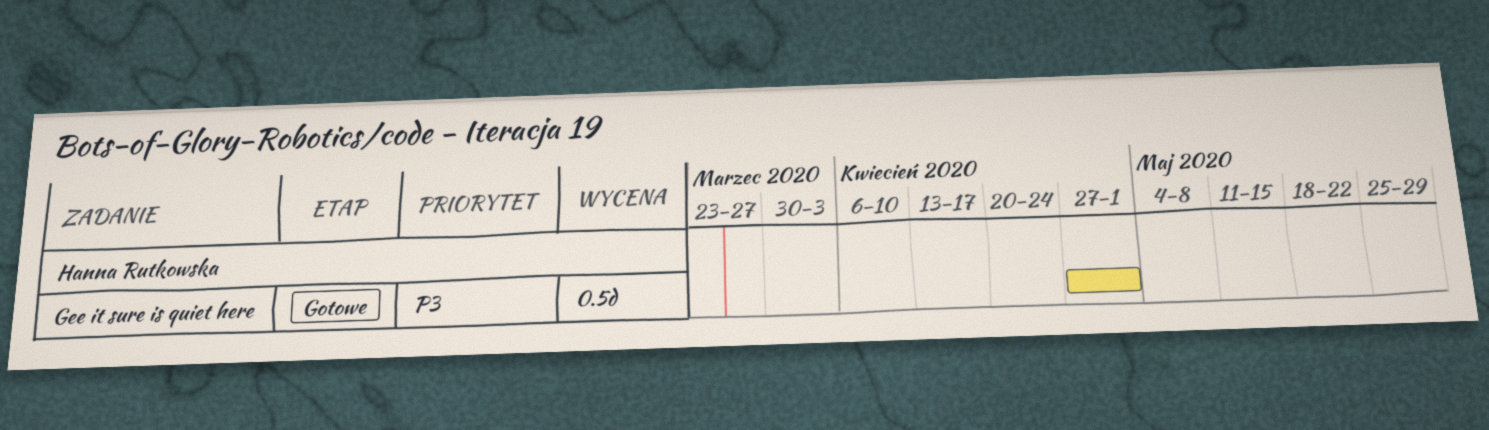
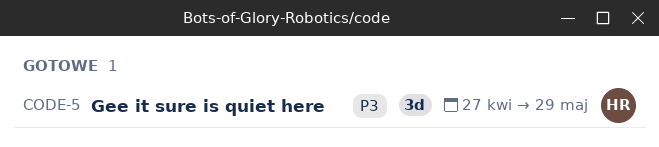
Gee it sure is quiet here, estimate: 0.5d -> 3d
Gee it sure is quiet here, due: May 1 -> May 29

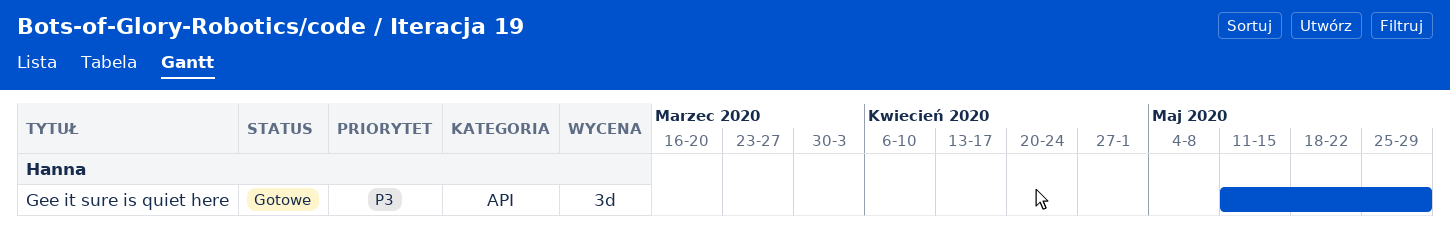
Gee it sure is quiet here, start: Apr 27 -> May 11

